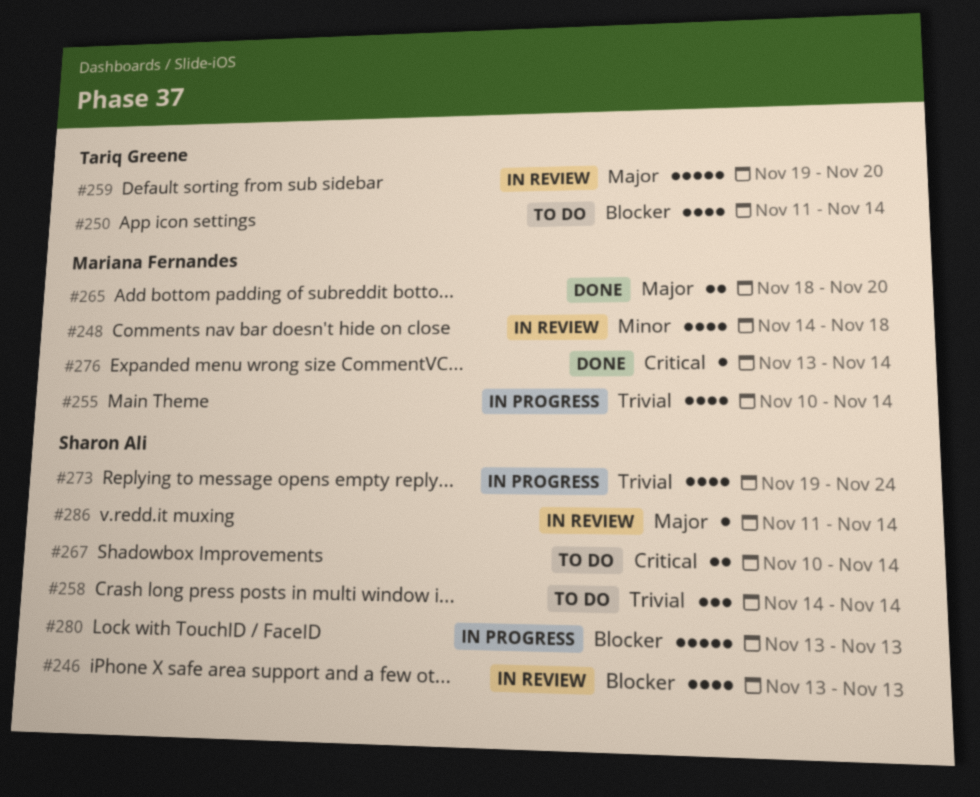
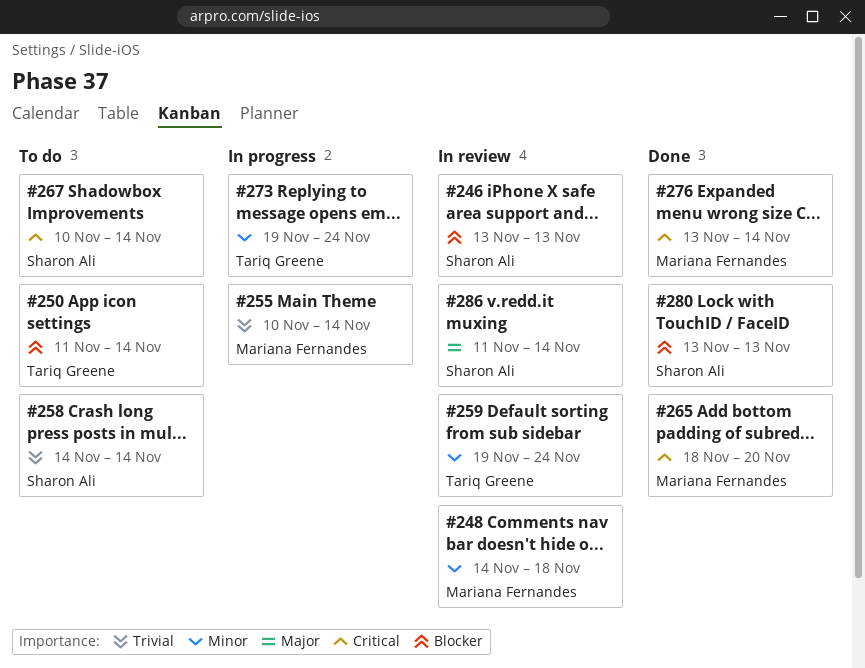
#259, priority: Major -> Minor
#259, due: Nov 20 -> Nov 24
#265, priority: Major -> Critical
#273, owner: Sharon Ali -> Tariq Greene
#273, priority: Trivial -> Minor
#280, status: In progress -> Done

